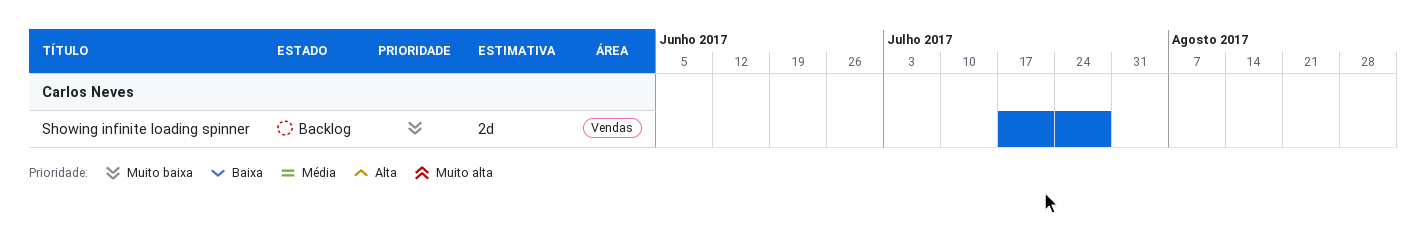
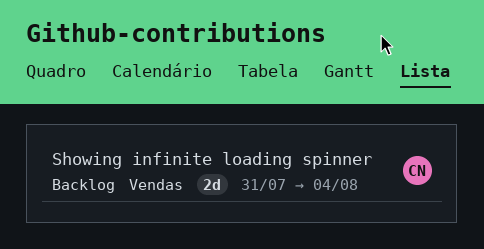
Showing infinite loading spinner, start: Jul 17 -> Jul 31
Showing infinite loading spinner, due: Jul 28 -> Aug 4

